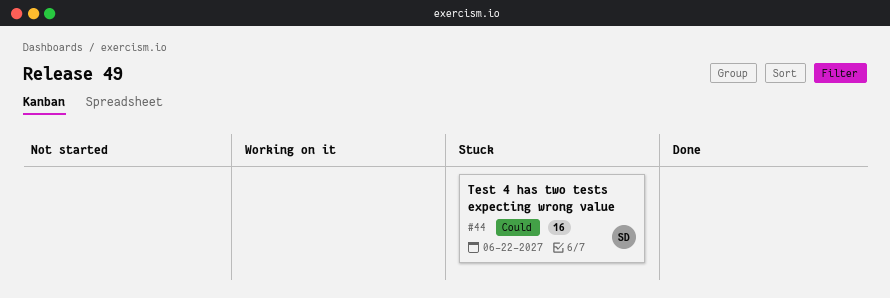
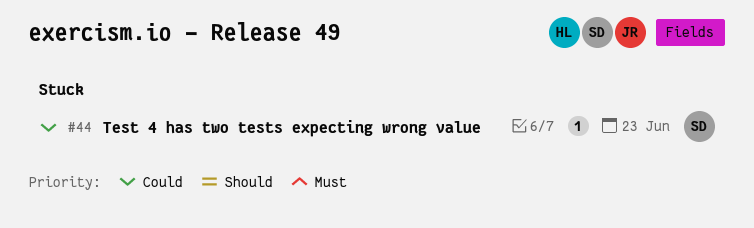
#44, estimate: 16 -> 1
#44, due: Jun 22 -> Jun 23

